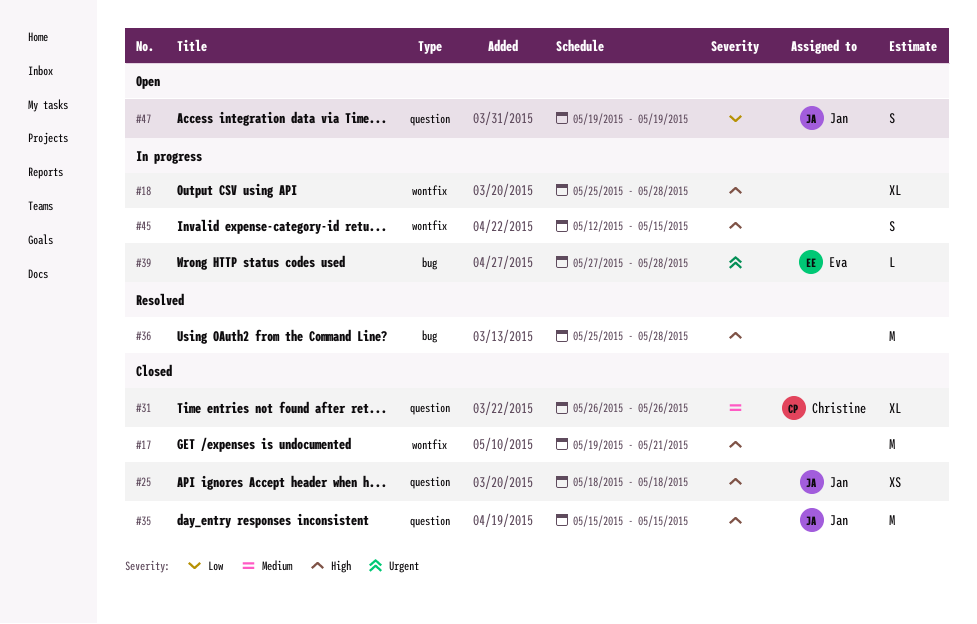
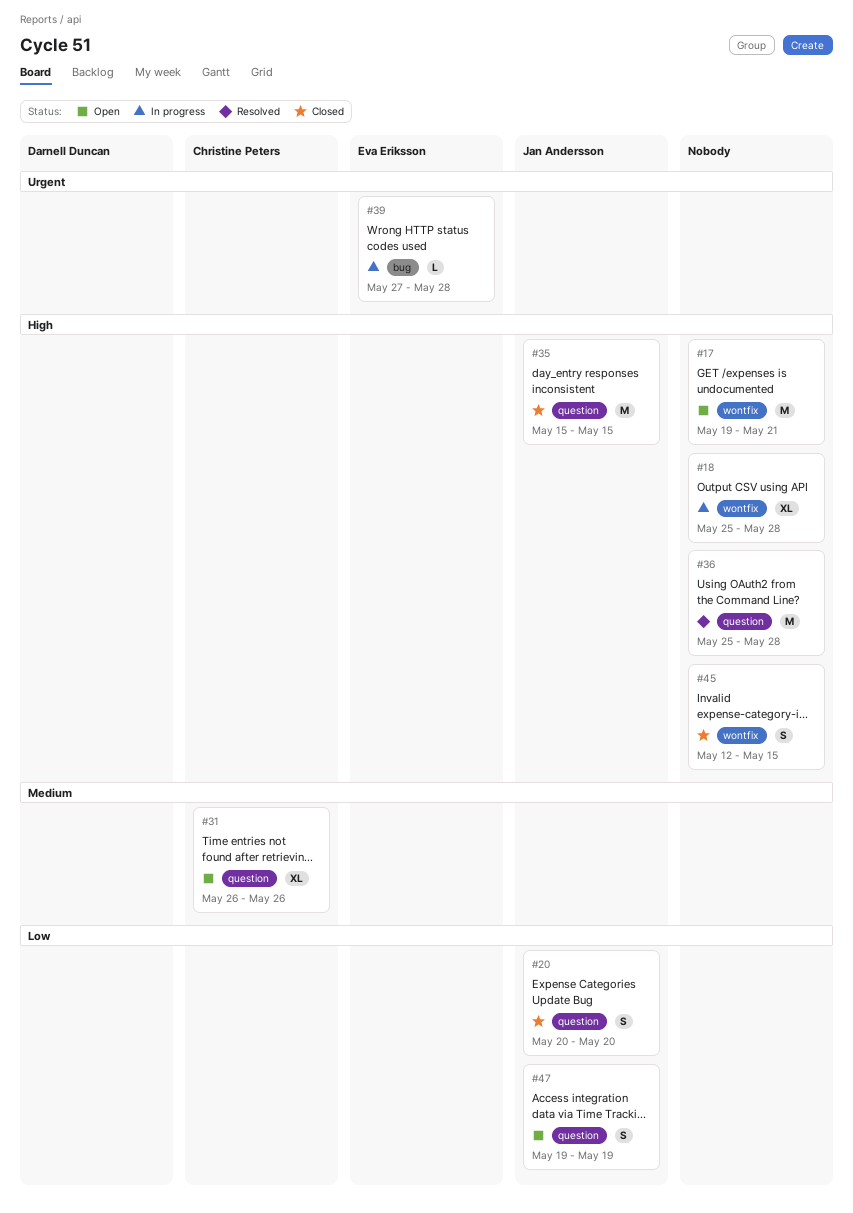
#17, status: Closed -> Open
#20: none -> present
#25: present -> none
#31, status: Closed -> Open
#36, label: bug -> question
#45, status: In progress -> Closed

